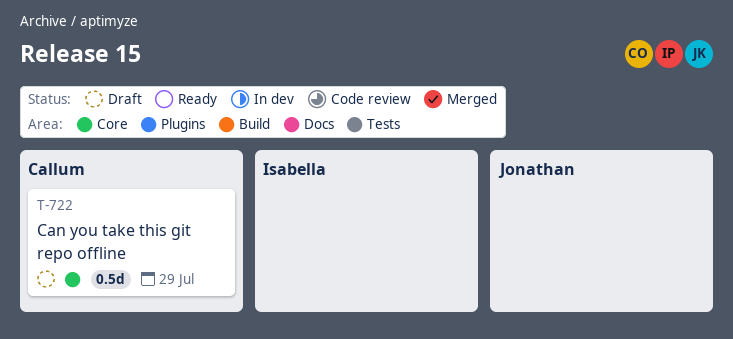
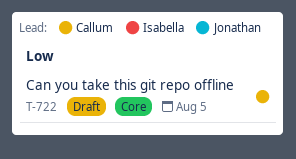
T-722, due: Jul 29 -> Aug 5

